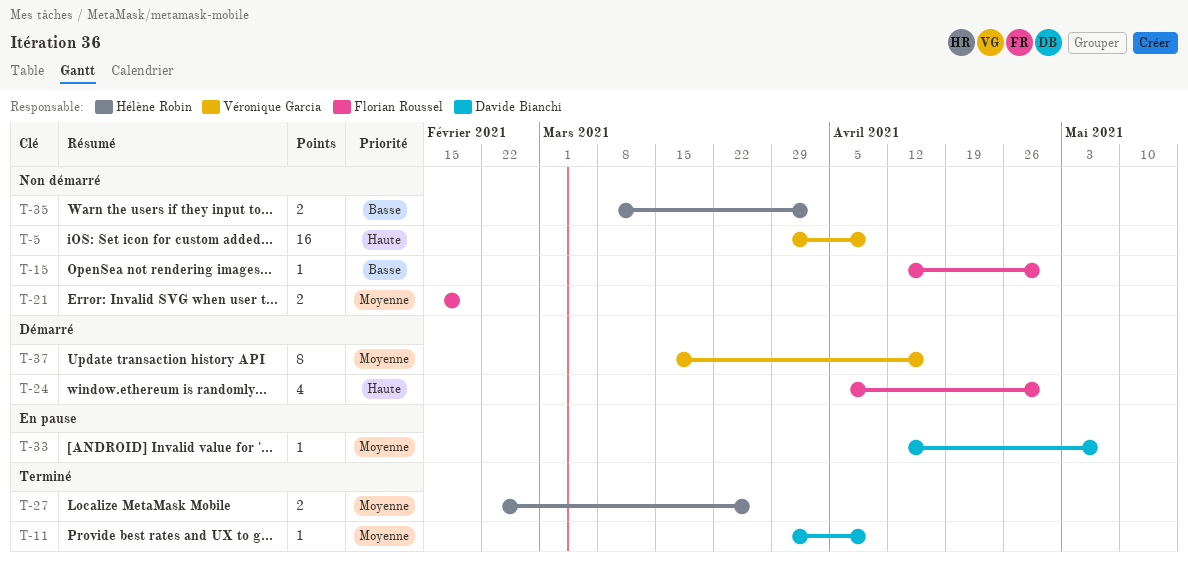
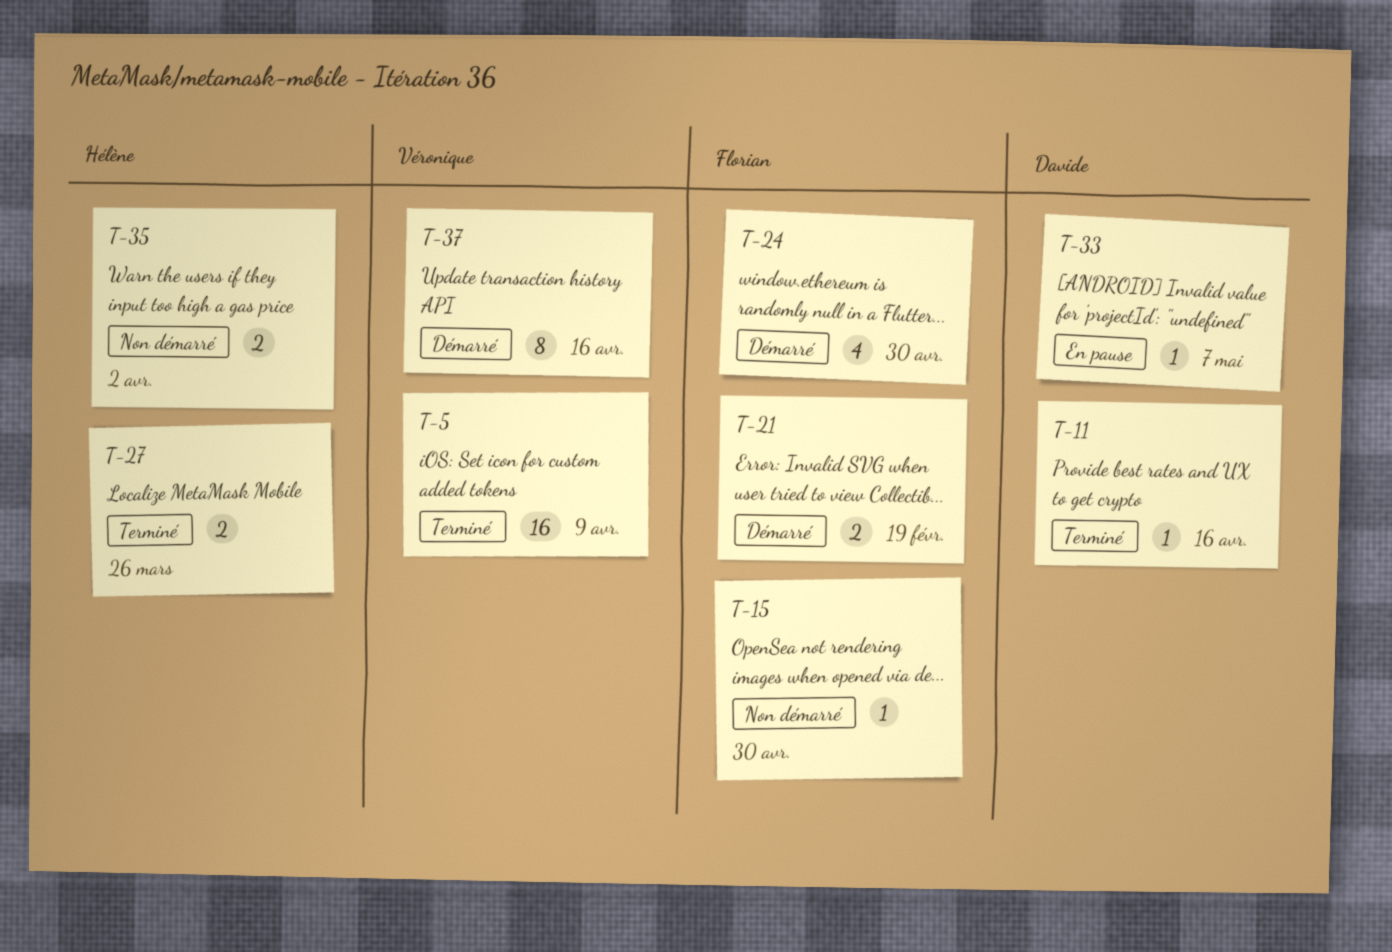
T-5, status: Non démarré -> Terminé
T-11, due: Apr 9 -> Apr 16
T-21, status: Non démarré -> Démarré

